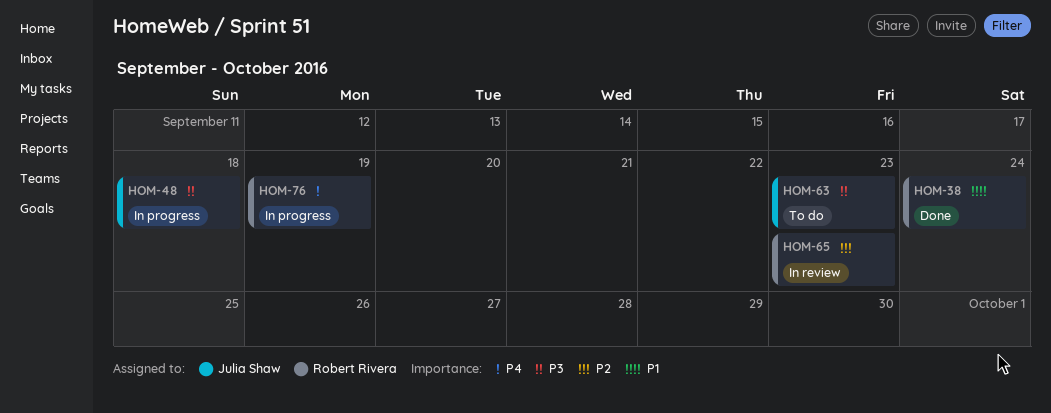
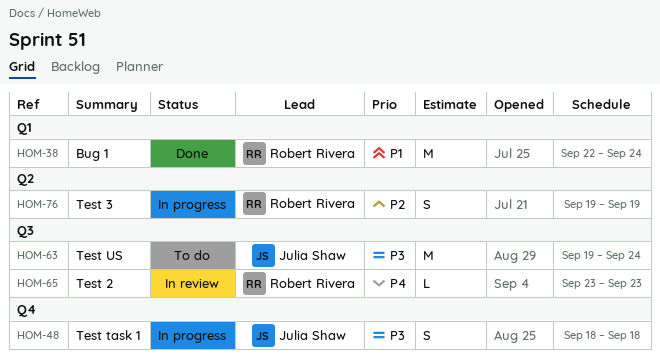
HOM-63, due: Sep 23 -> Sep 24
HOM-65, priority: P2 -> P4
HOM-76, priority: P4 -> P2

